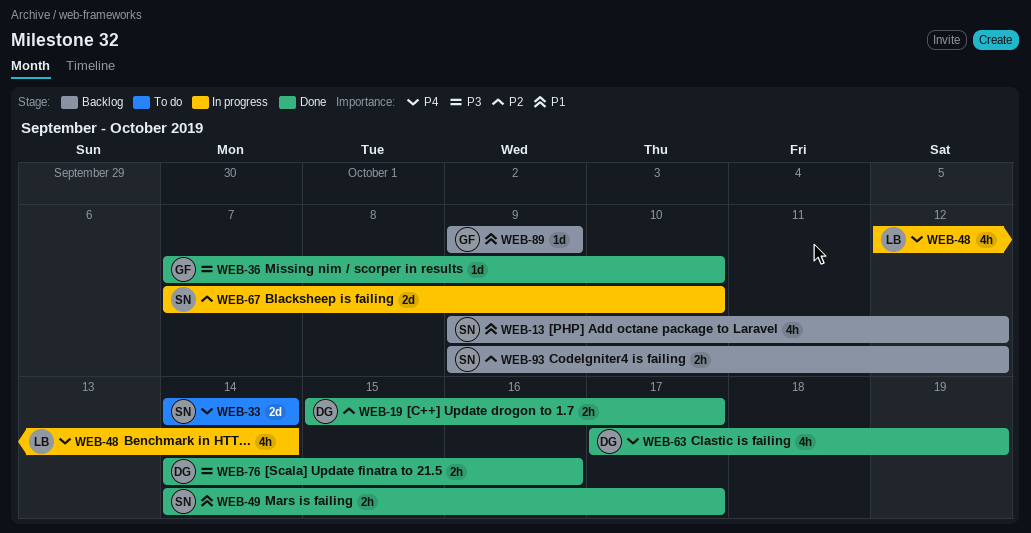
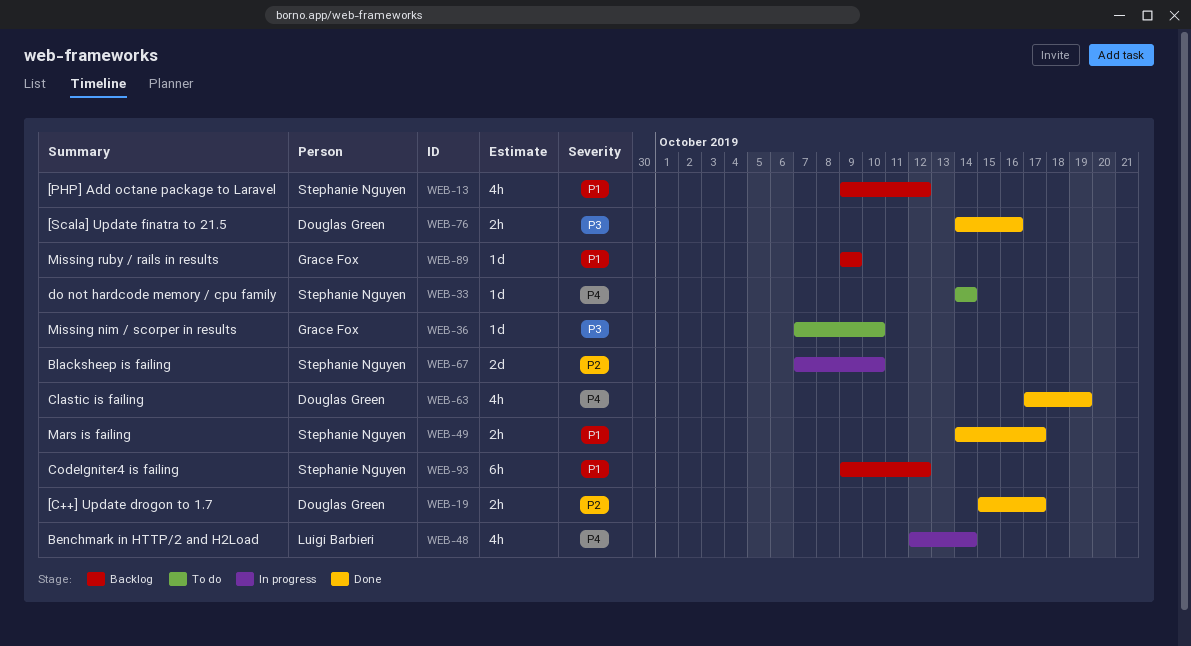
WEB-33, estimate: 2d -> 1d
WEB-36, status: Done -> To do
WEB-93, priority: P2 -> P1
WEB-93, estimate: 2h -> 6h

